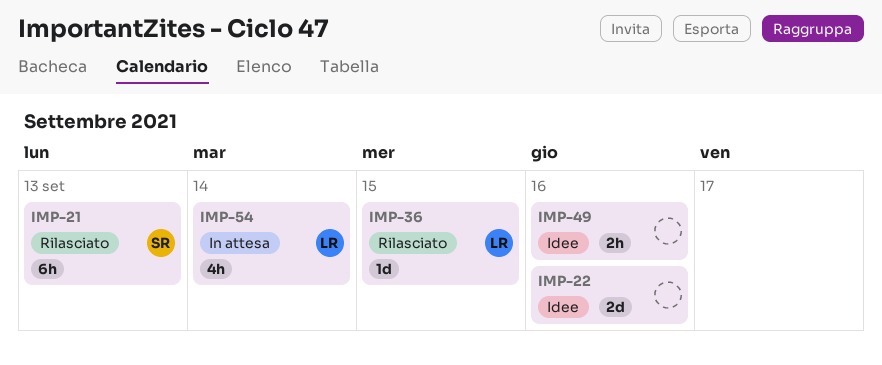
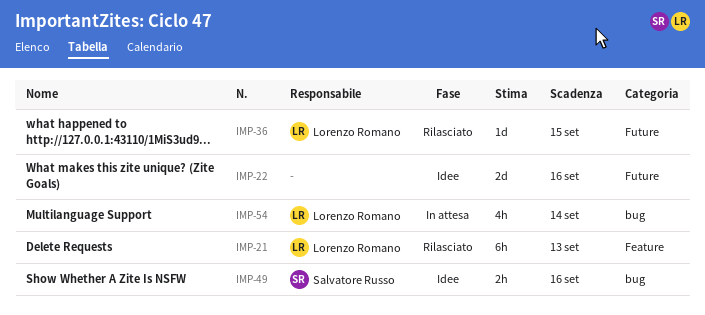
IMP-21, owner: Salvatore Russo -> Lorenzo Romano
IMP-49, owner: none -> Salvatore Russo

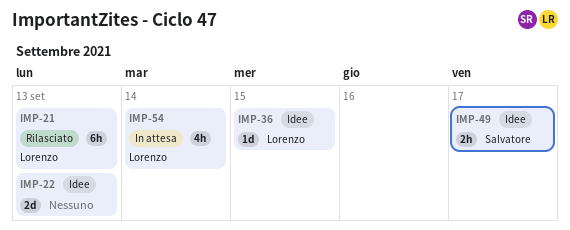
IMP-22, due: Sep 16 -> Sep 13
IMP-36, status: Rilasciato -> Idee
IMP-49, due: Sep 16 -> Sep 17

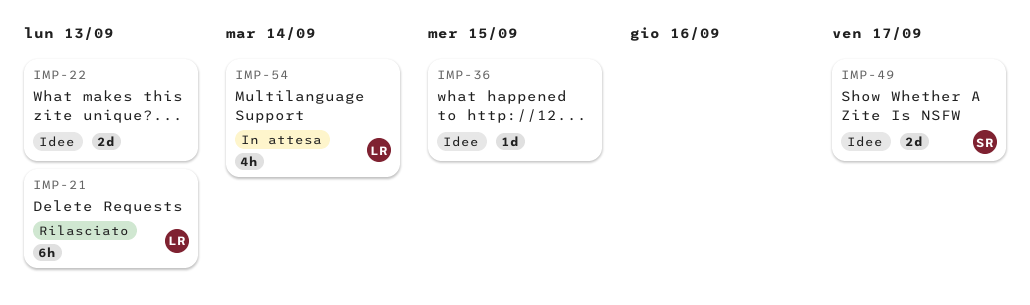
IMP-36, owner: Lorenzo -> none
IMP-49, estimate: 2h -> 2d

